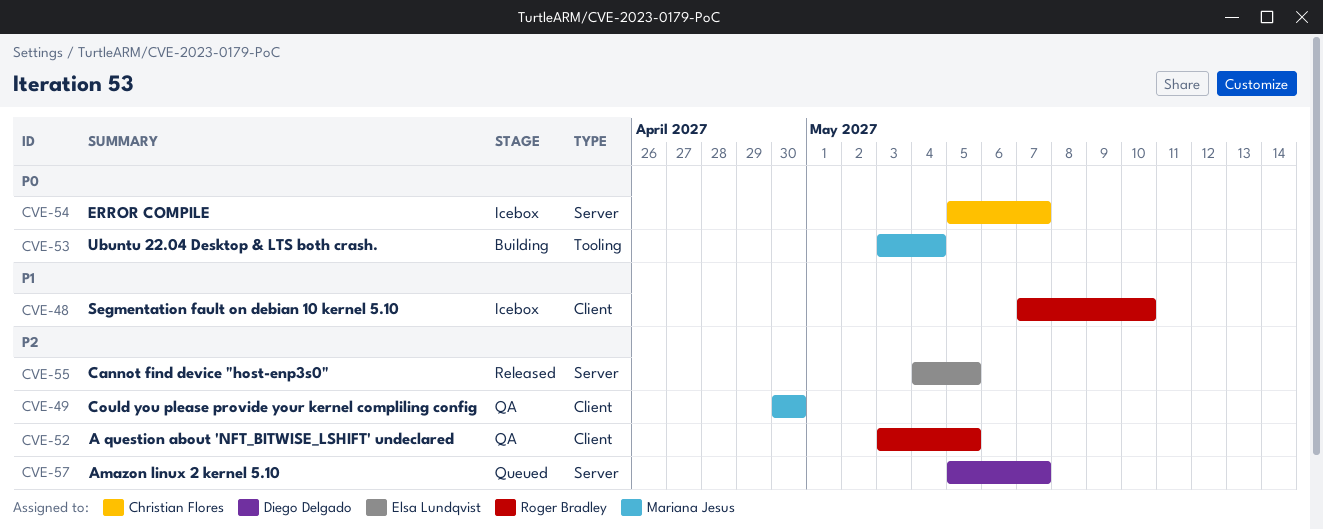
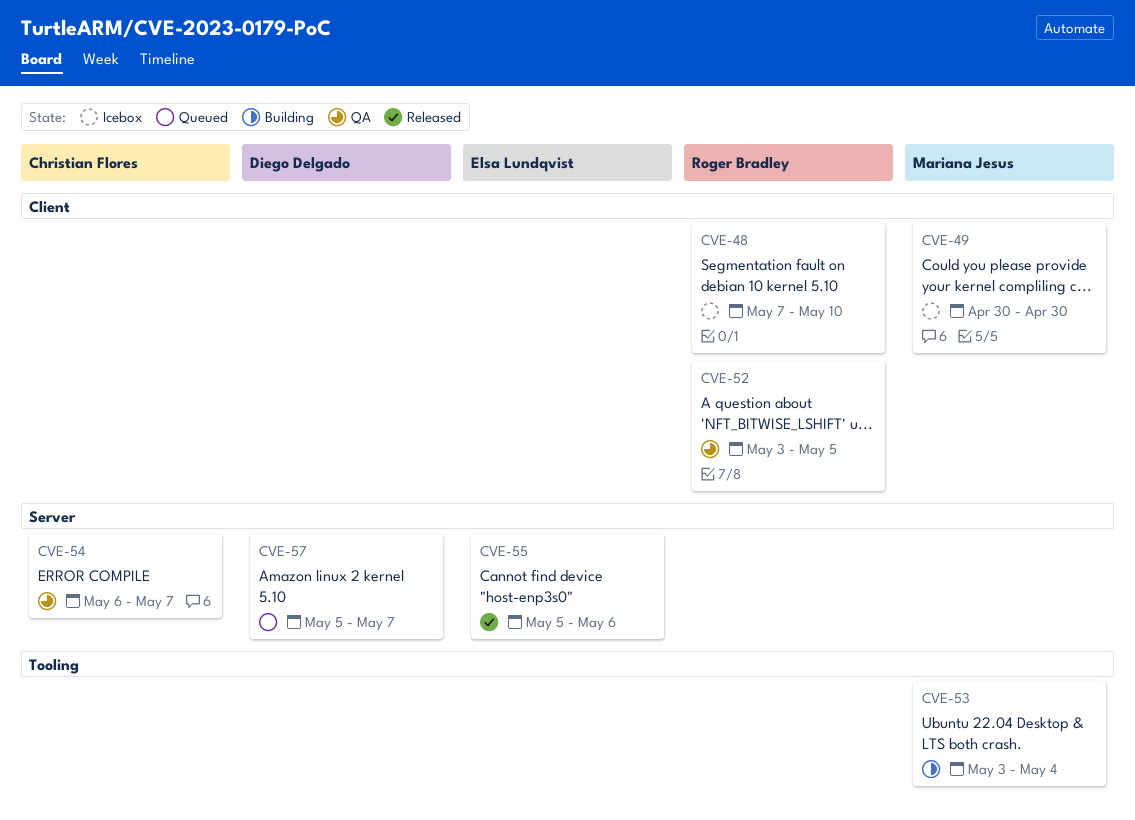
CVE-49, status: QA -> Icebox
CVE-54, status: Icebox -> QA
CVE-54, start: May 5 -> May 6
CVE-55, start: May 4 -> May 5
CVE-55, due: May 5 -> May 6

